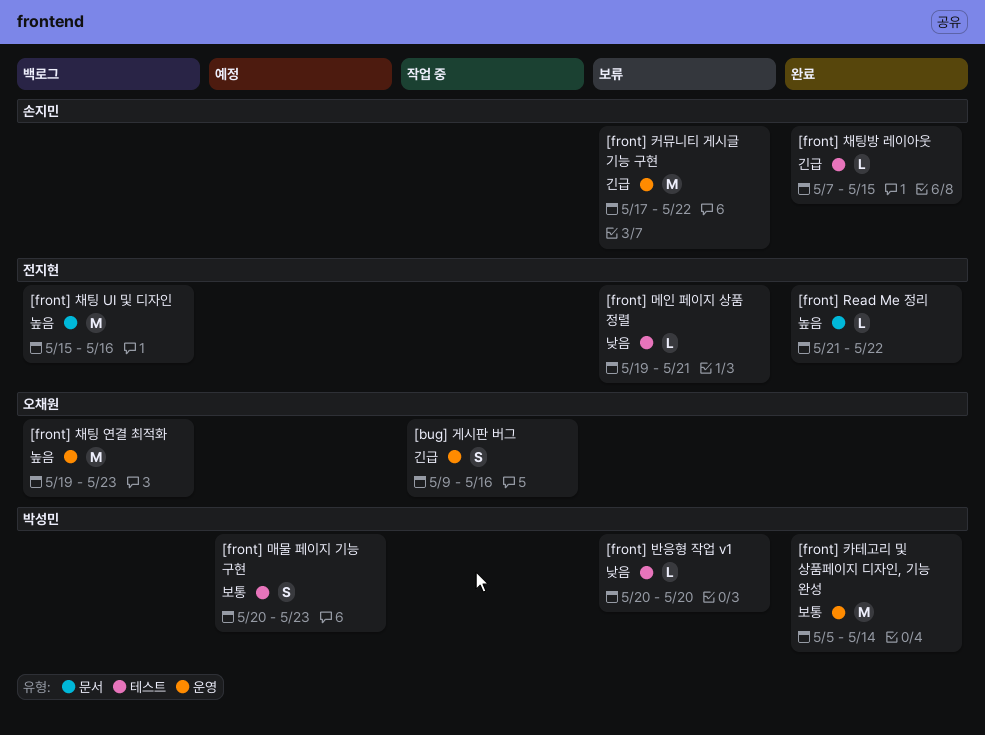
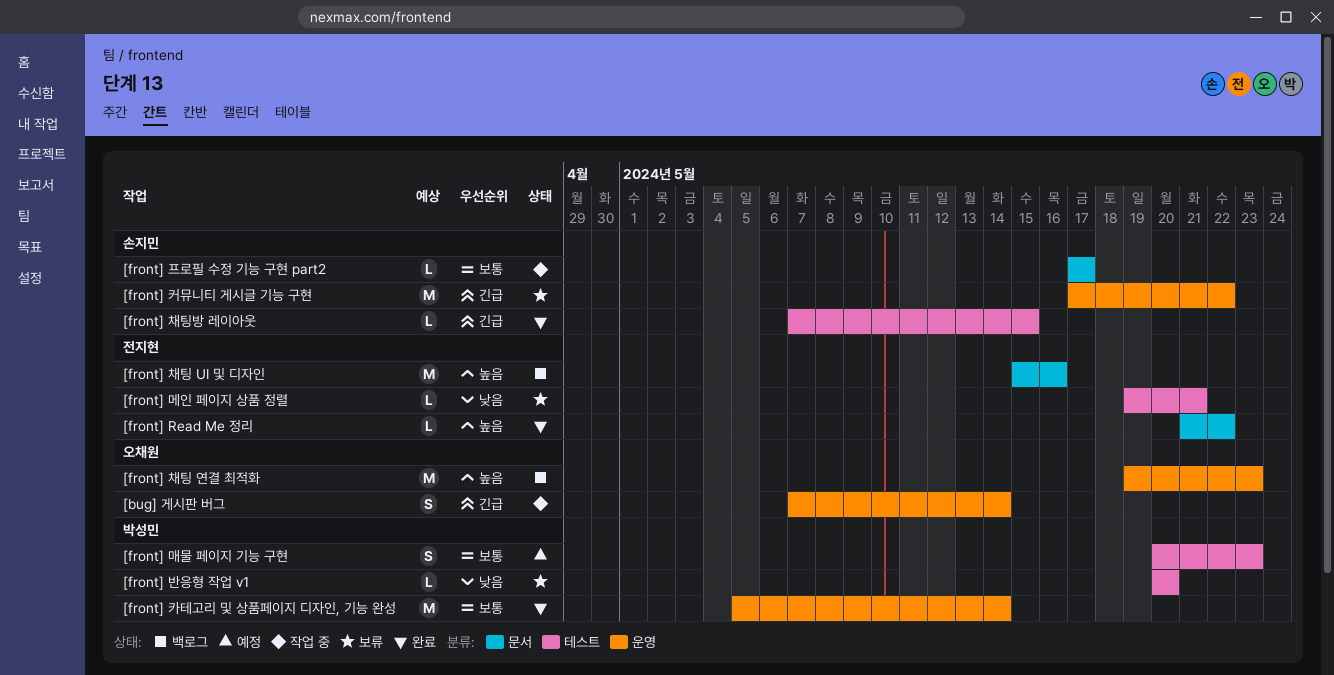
[bug] 게시판 버그, start: May 9 -> May 7
[bug] 게시판 버그, due: May 16 -> May 14
[front] 프로필 수정 기능 구현 part2: none -> present

